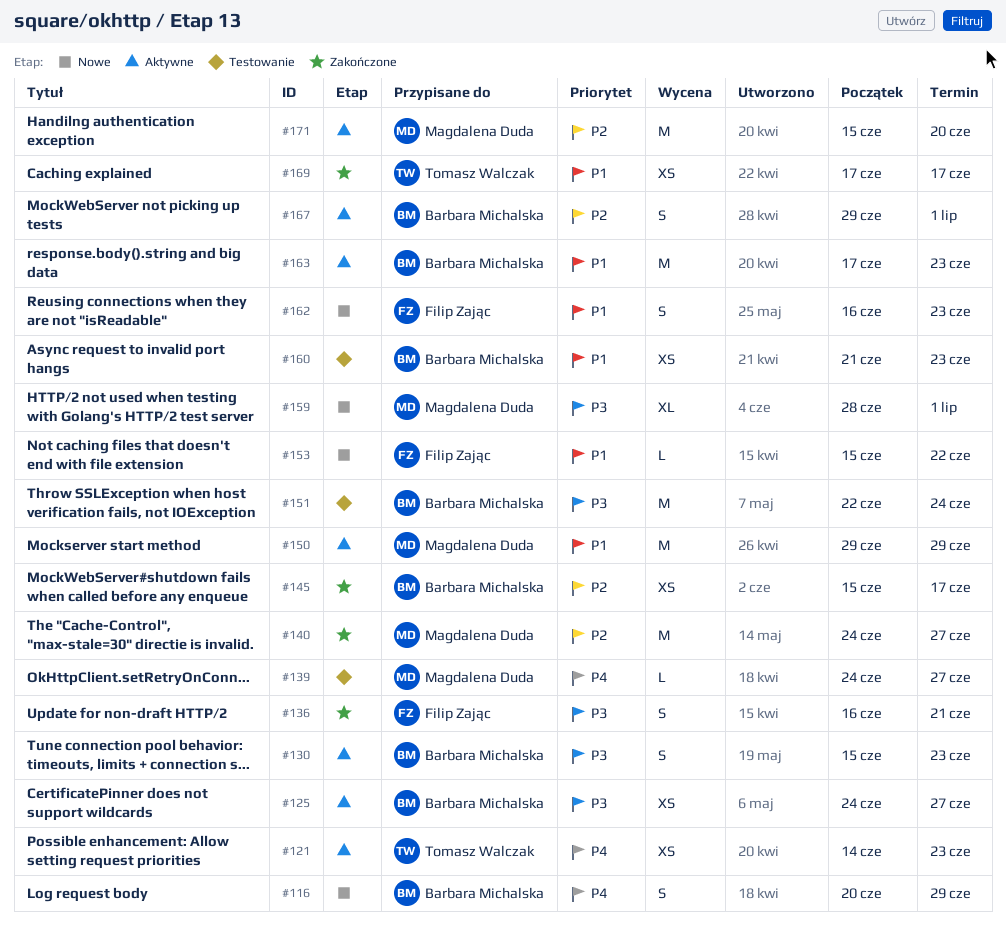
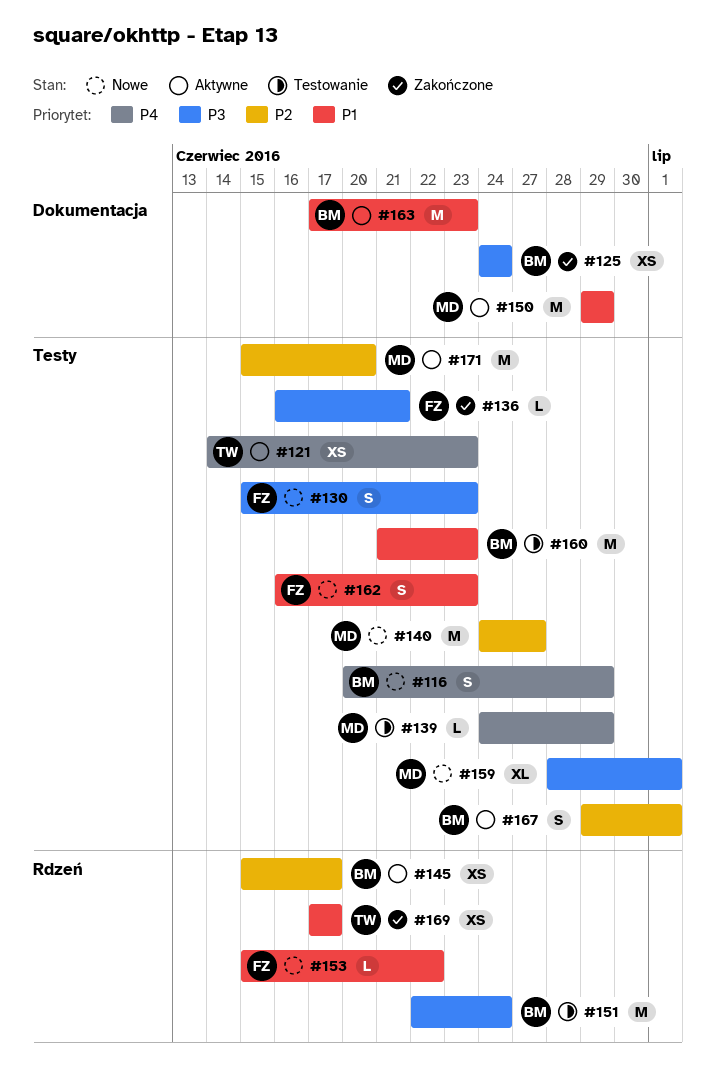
#125, status: Aktywne -> Zakończone
#125, due: Jun 27 -> Jun 24
#130, status: Aktywne -> Nowe
#130, owner: Barbara Michalska -> Filip Zając
#136, estimate: S -> L
#139, due: Jun 27 -> Jun 29
#140, status: Zakończone -> Nowe
#145, status: Zakończone -> Aktywne
#160, estimate: XS -> M

